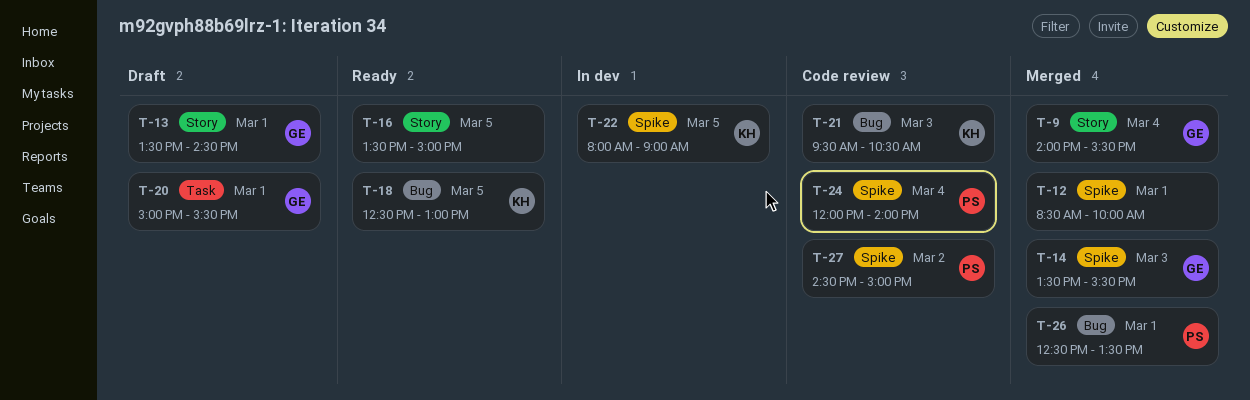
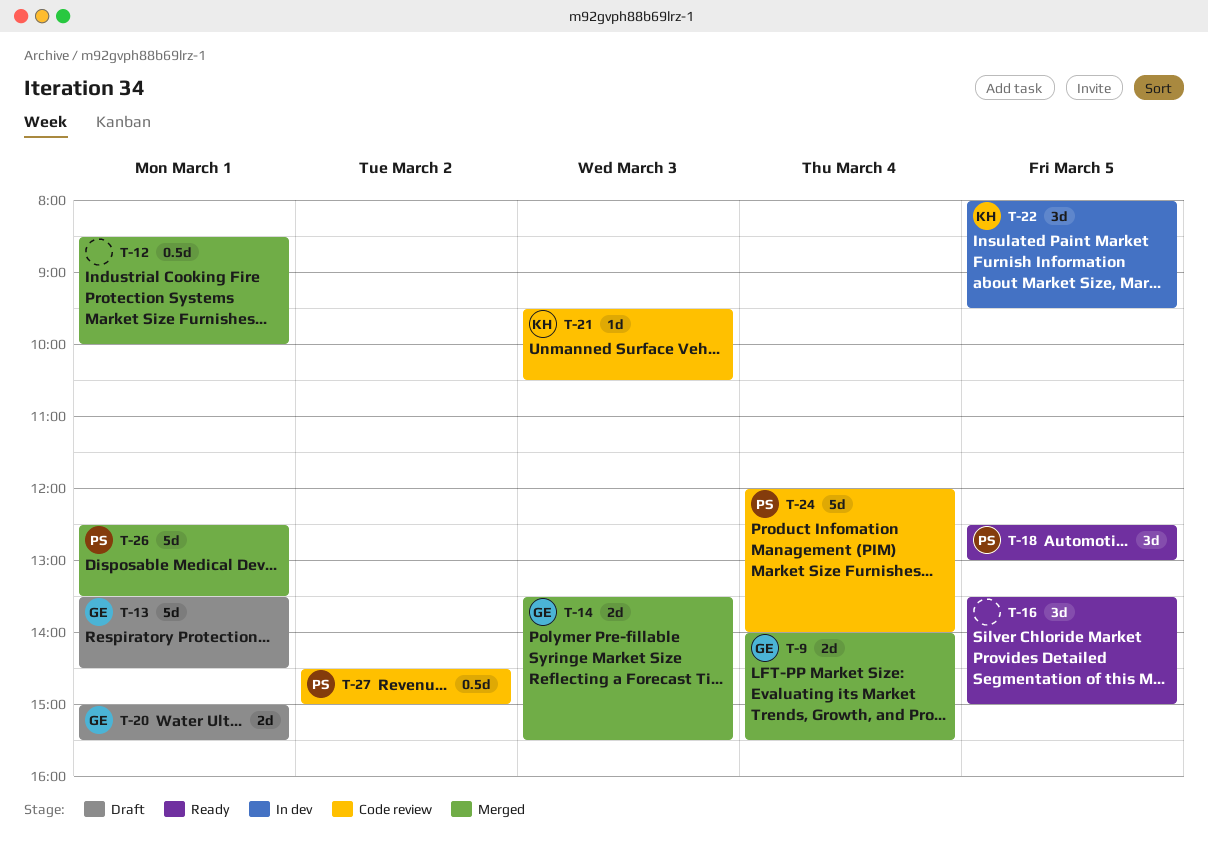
T-18, owner: KH -> PS
T-22, ends: 09:00 -> 09:30

